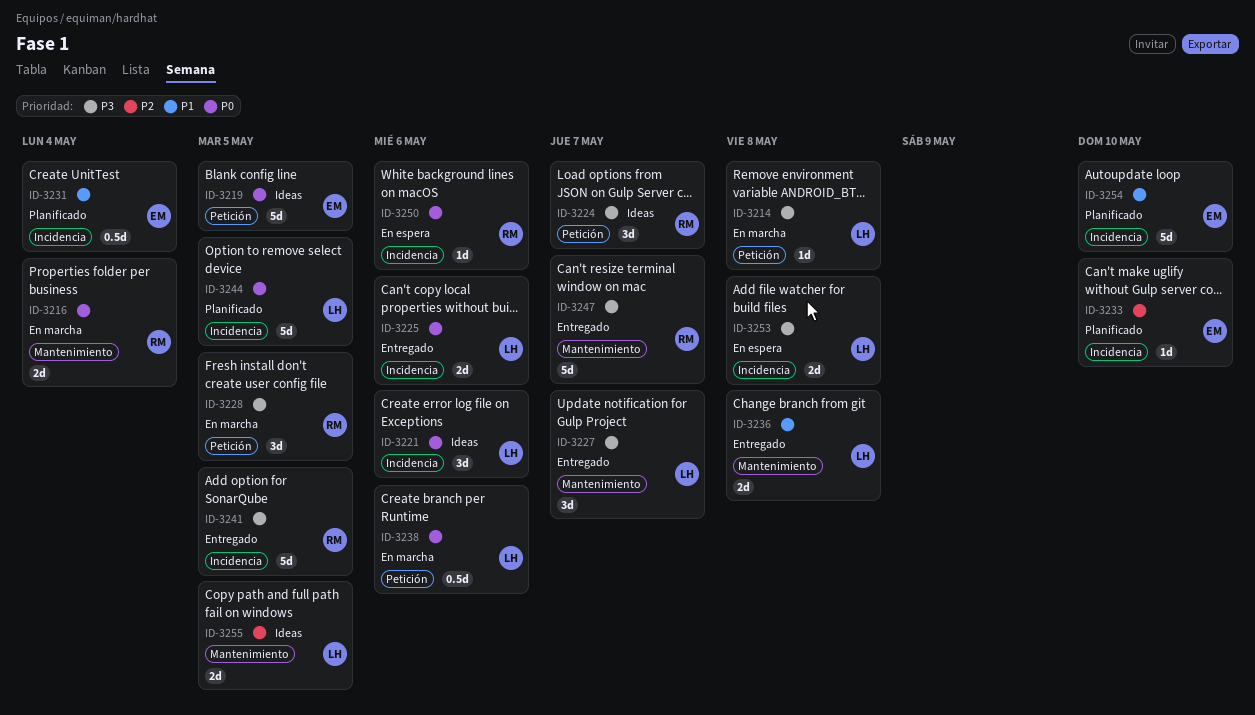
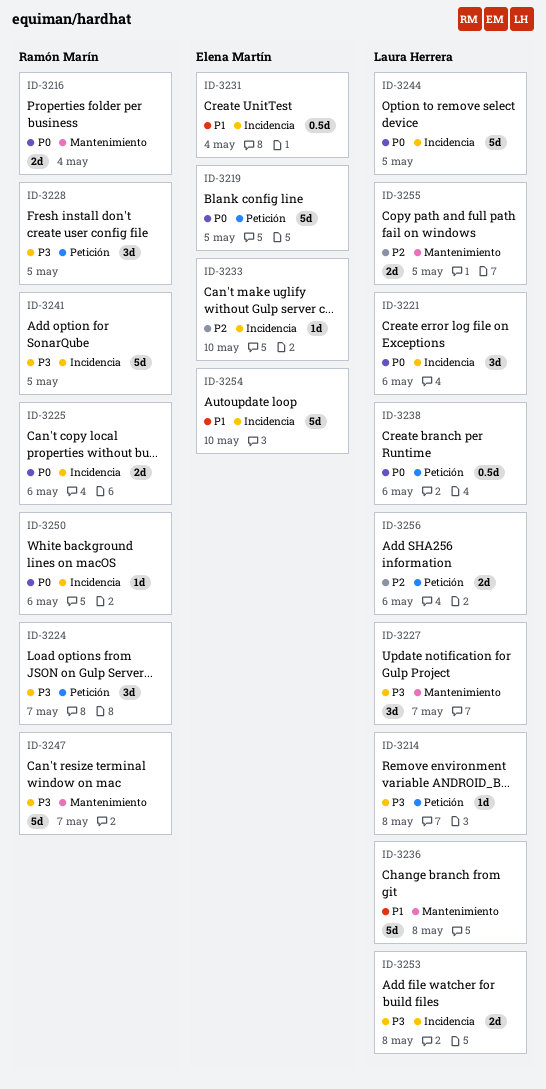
ID-3225, owner: Laura Herrera -> Ramón Marín
ID-3236, estimate: 2d -> 5d
ID-3256: none -> present

